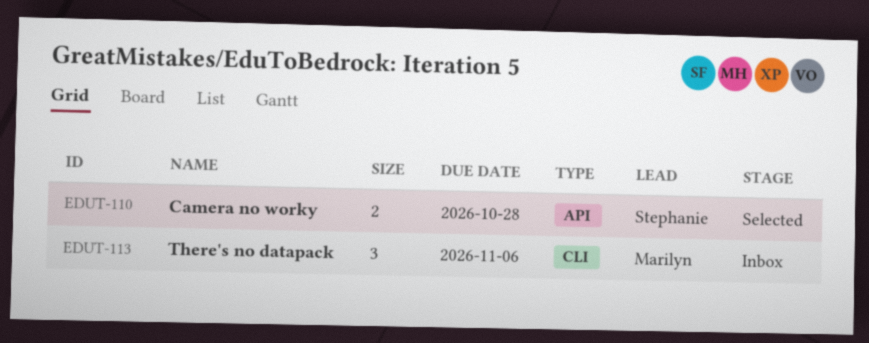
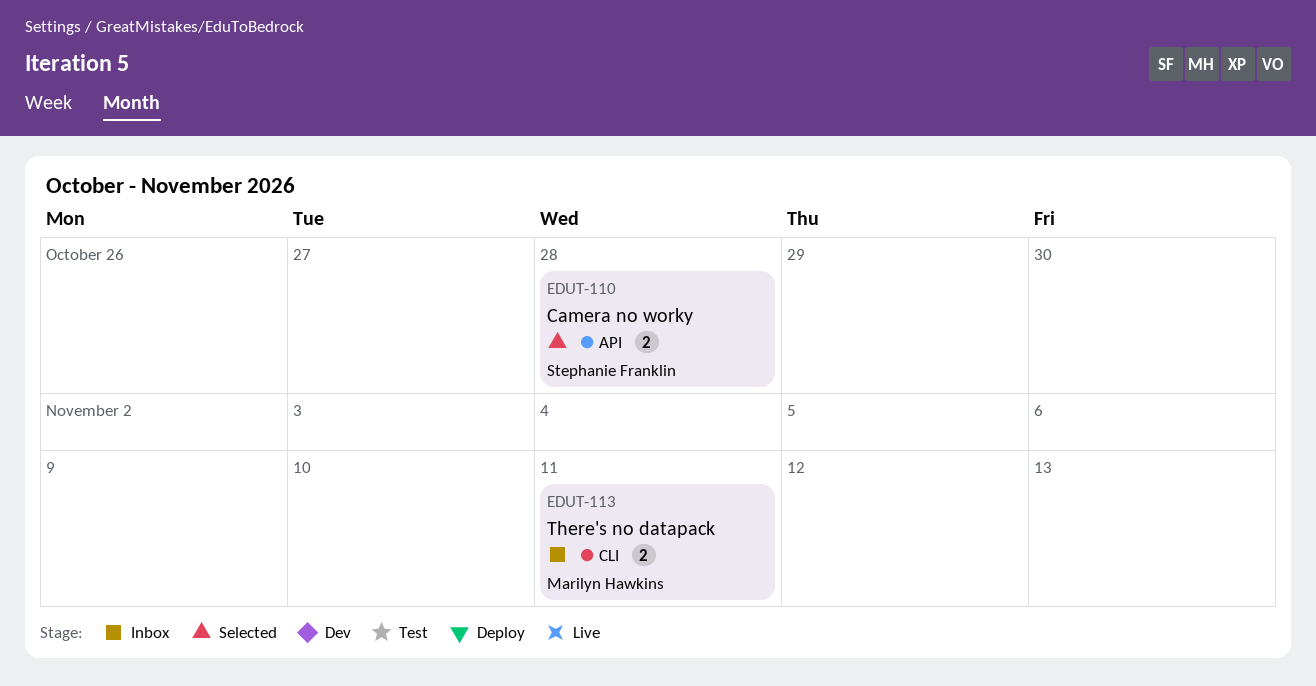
EDUT-113, estimate: 3 -> 2
EDUT-113, due: Nov 6 -> Nov 11

